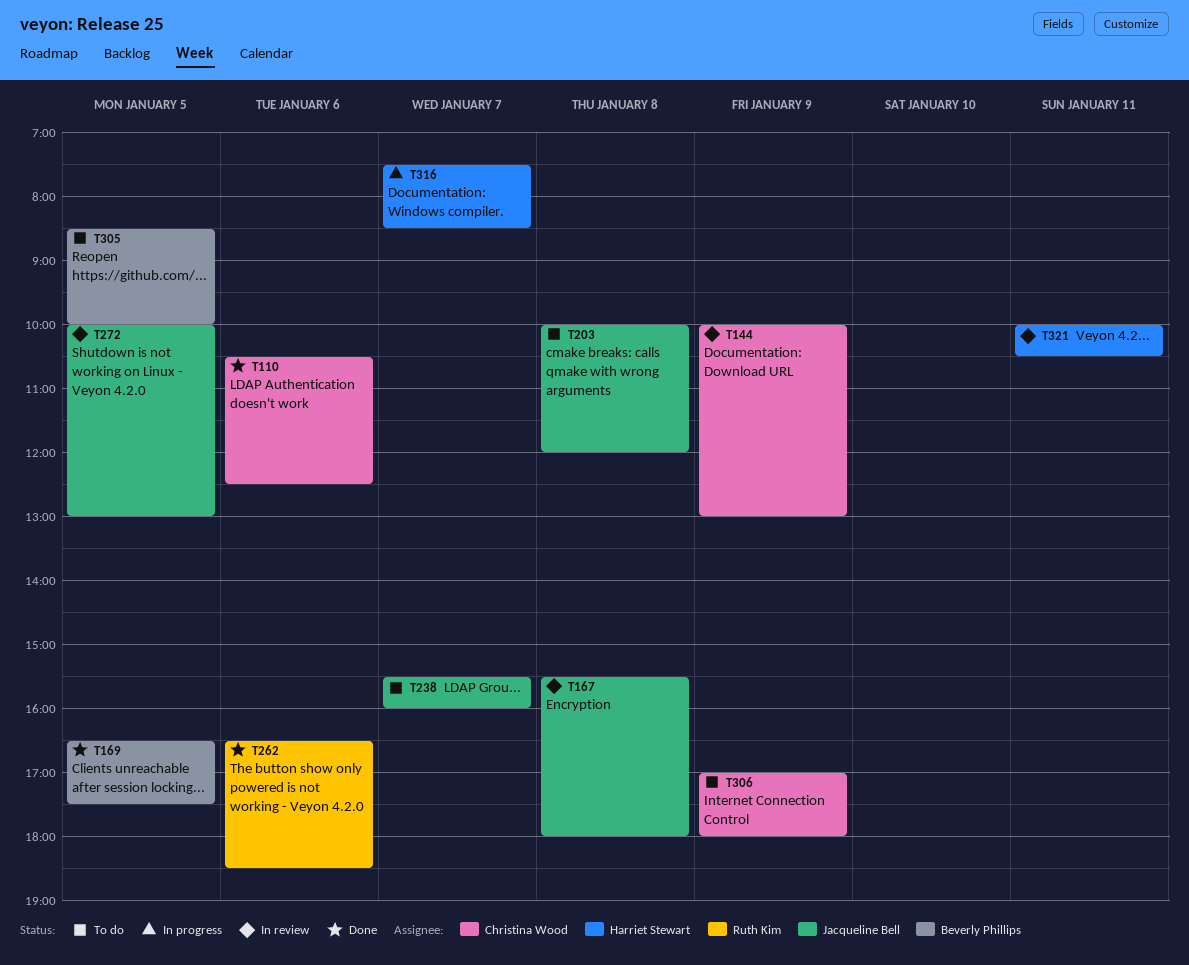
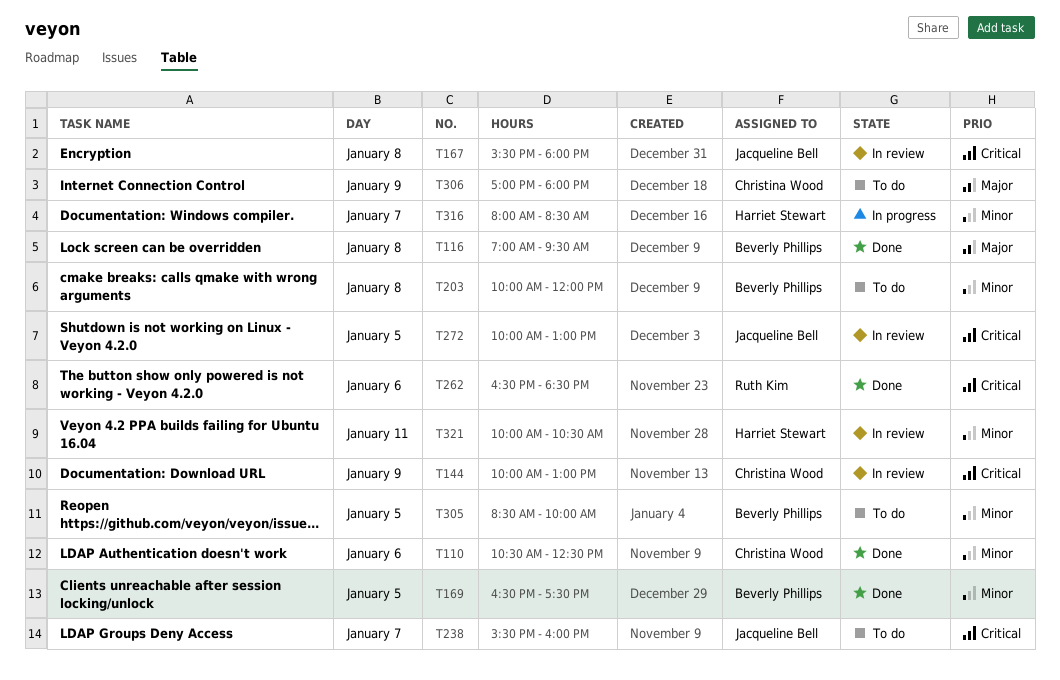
T116: none -> present
T203, owner: Jacqueline Bell -> Beverly Phillips
T316, begins: 07:30 -> 08:00

